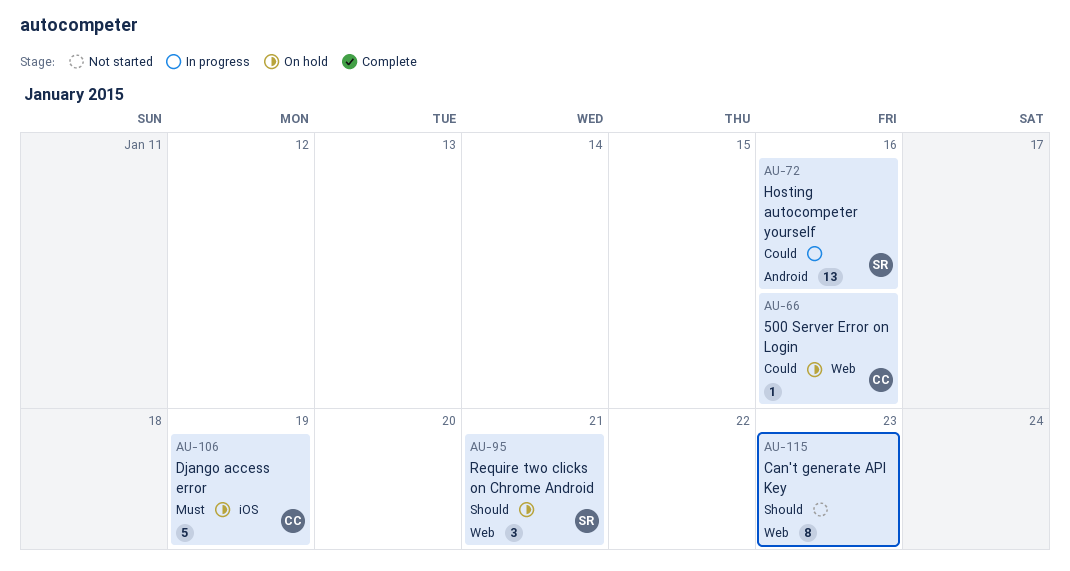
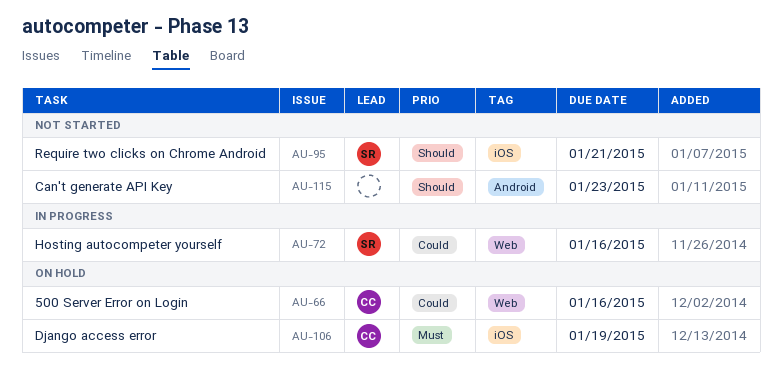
AU-72, label: Android -> Web
AU-95, status: On hold -> Not started
AU-95, label: Web -> iOS
AU-115, label: Web -> Android

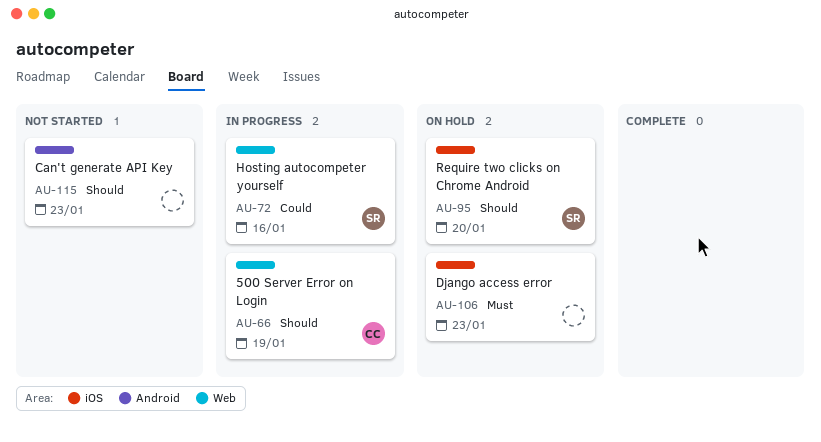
AU-66, status: On hold -> In progress
AU-66, priority: Could -> Should
AU-66, due: Jan 16 -> Jan 19
AU-95, status: Not started -> On hold
AU-95, due: Jan 21 -> Jan 20
AU-106, owner: CC -> none
AU-106, due: Jan 19 -> Jan 23

